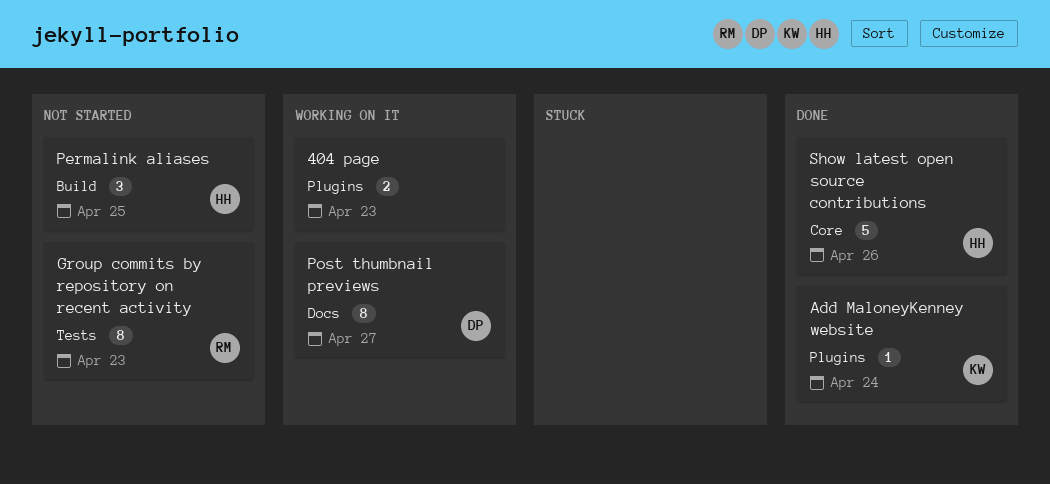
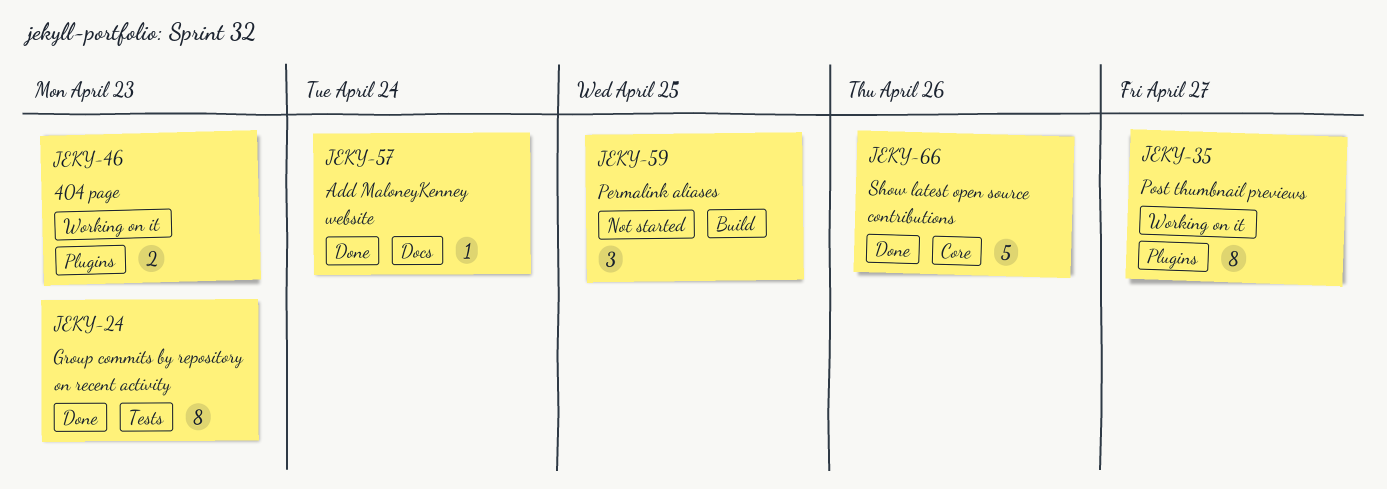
Add MaloneyKenney website, label: Plugins -> Docs
Group commits by repository on recent activity, status: Not started -> Done
Post thumbnail previews, label: Docs -> Plugins

